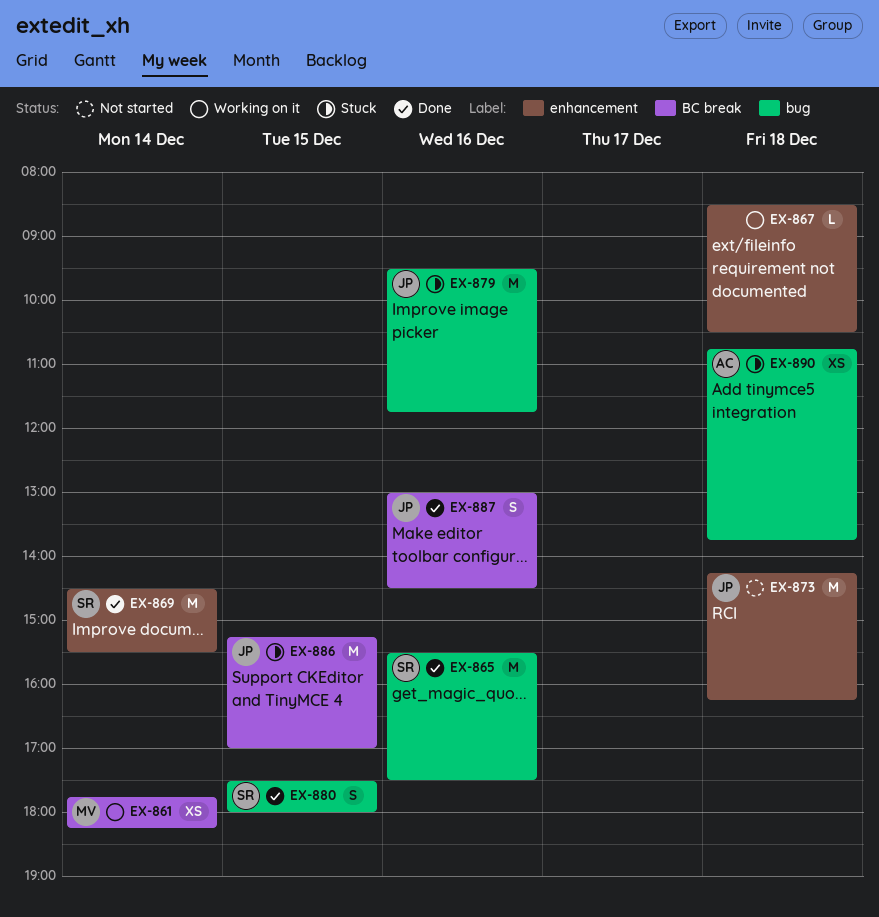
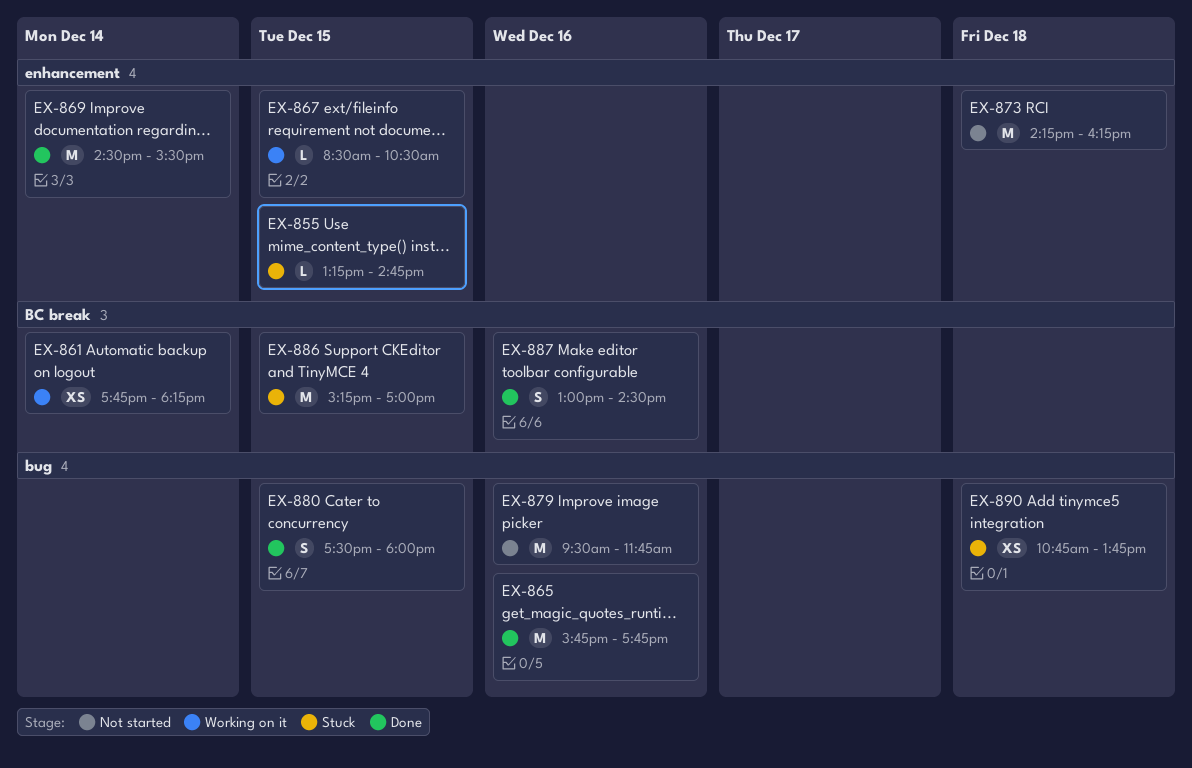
EX-855: none -> present
EX-865, begins: 15:30 -> 15:45
EX-865, ends: 17:30 -> 17:45
EX-867, day: Dec 18 -> Dec 15
EX-879, status: Stuck -> Not started

